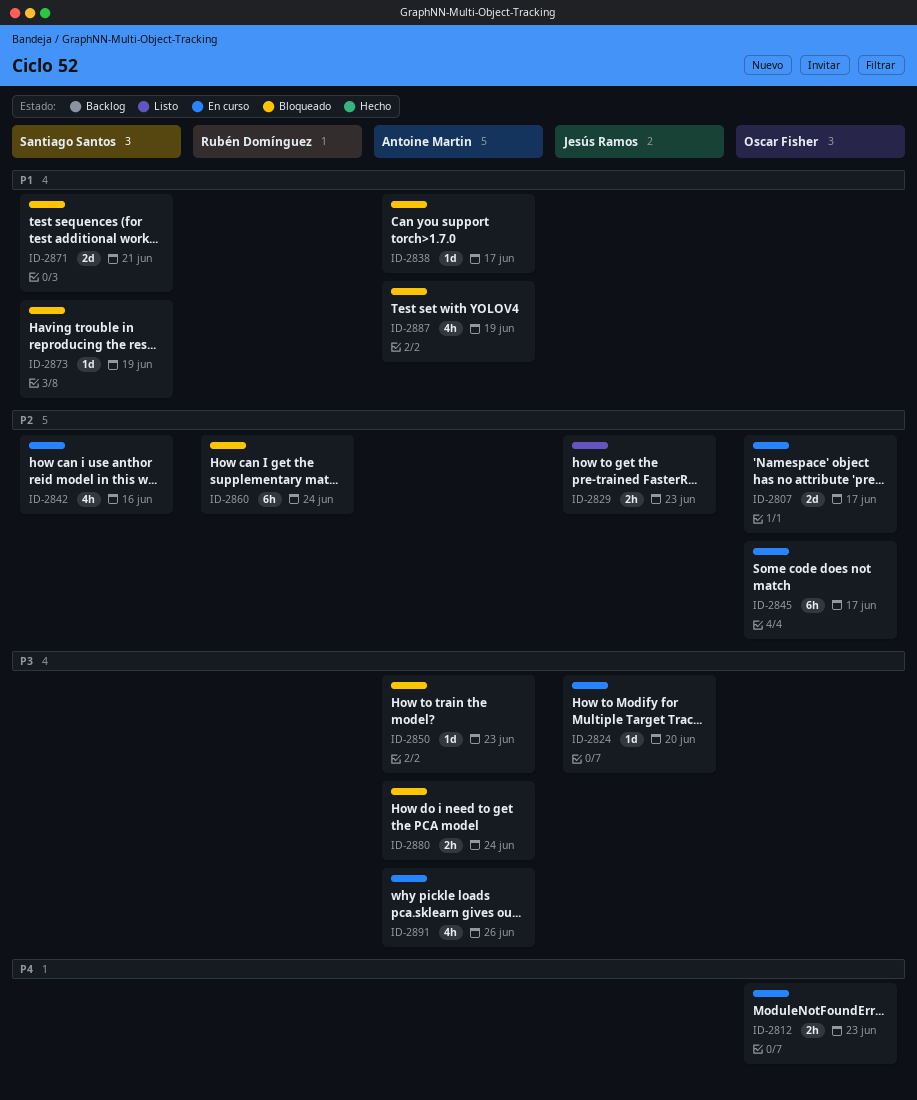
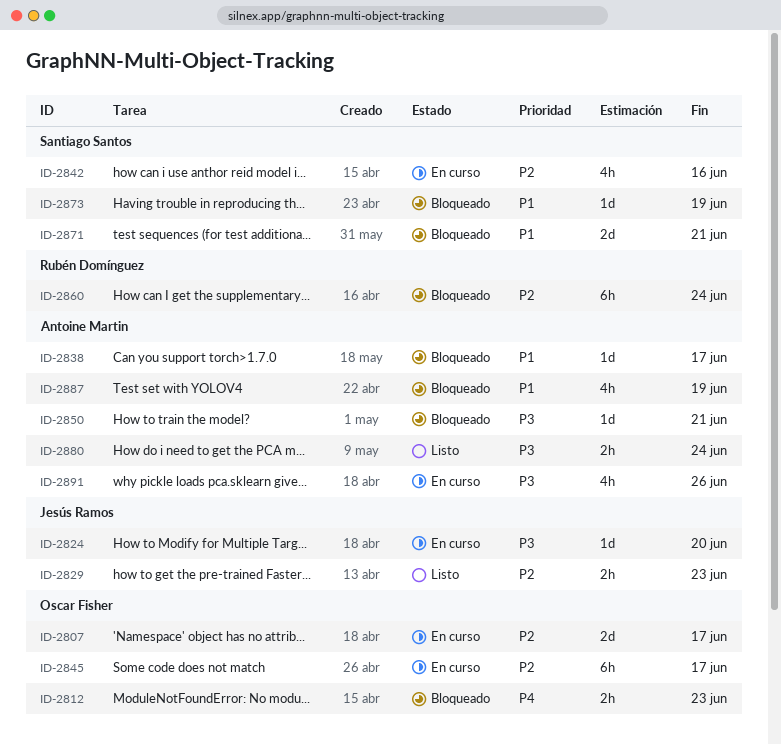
ID-2812, status: En curso -> Bloqueado
ID-2850, due: Jun 23 -> Jun 21
ID-2880, status: Bloqueado -> Listo

